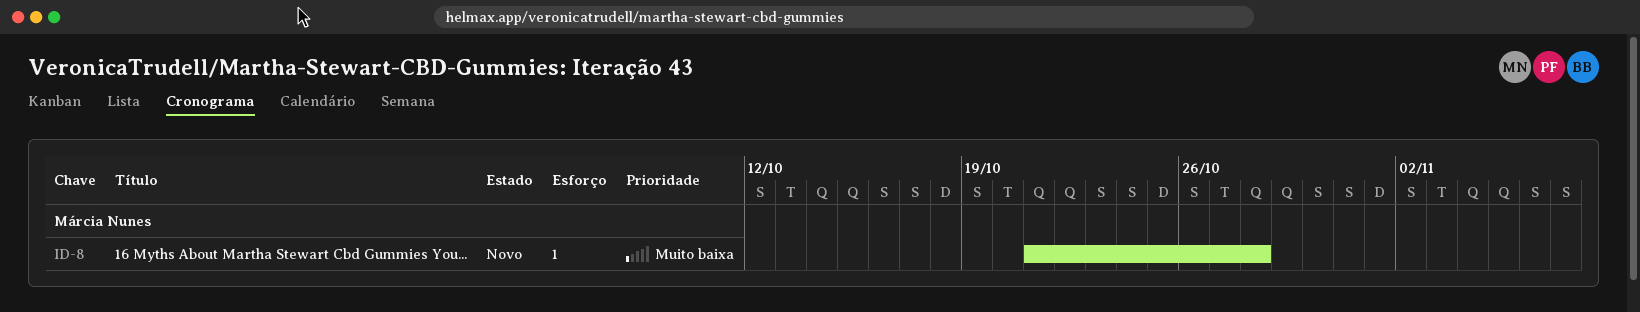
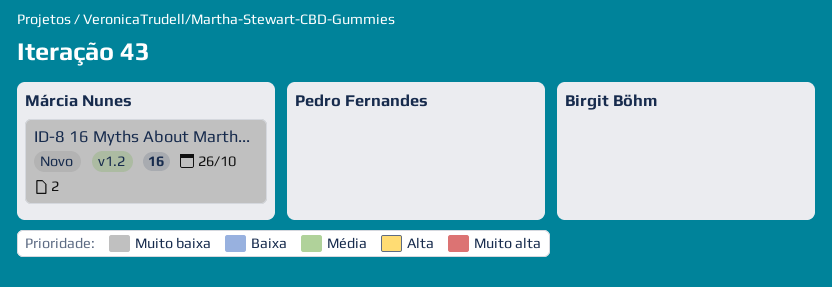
ID-8, estimate: 1 -> 16
ID-8, due: Oct 28 -> Oct 26

